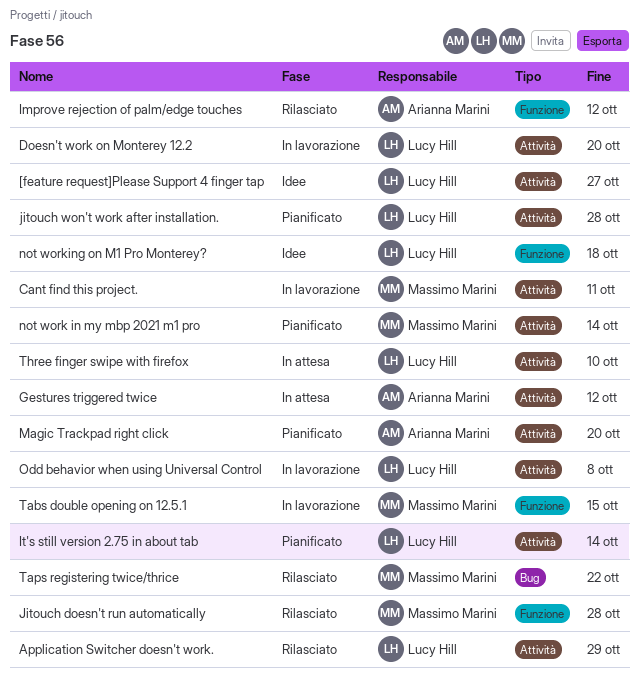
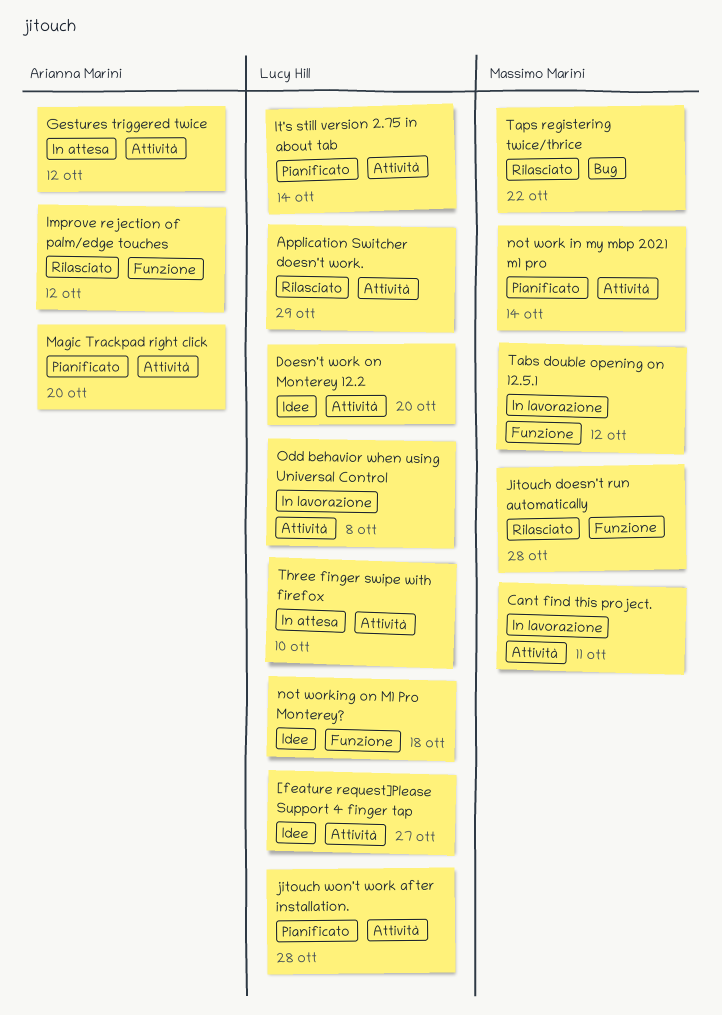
Doesn't work on Monterey 12.2, status: In lavorazione -> Idee
Tabs double opening on 12.5.1, due: Oct 15 -> Oct 12

